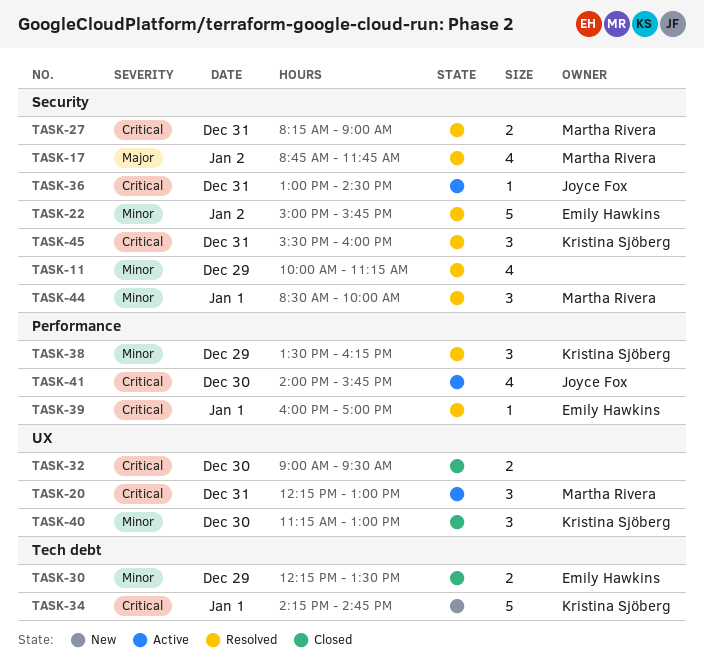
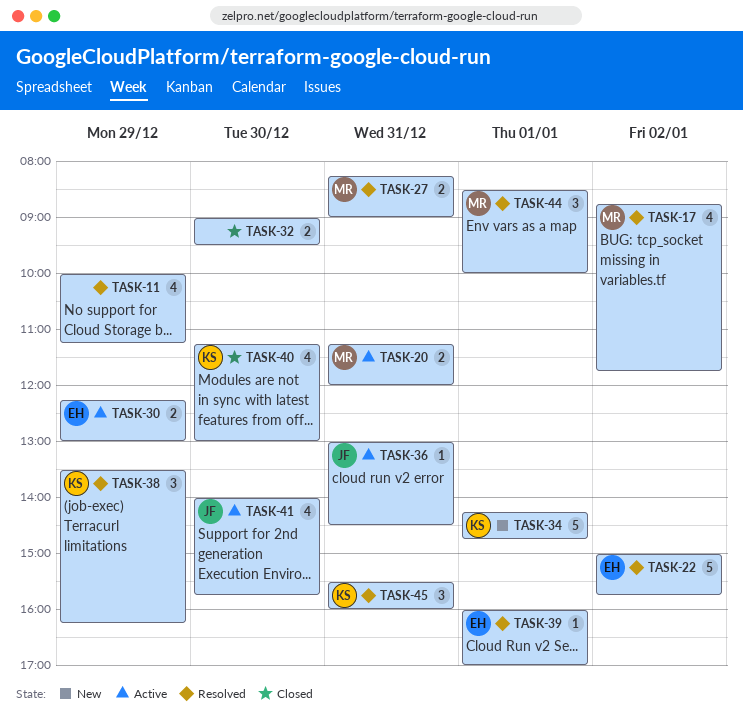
TASK-20, estimate: 3 -> 2
TASK-20, begins: 12:15 -> 11:15
TASK-20, ends: 13:00 -> 12:00
TASK-30, status: Closed -> Active
TASK-30, ends: 13:30 -> 13:00
TASK-40, estimate: 3 -> 4

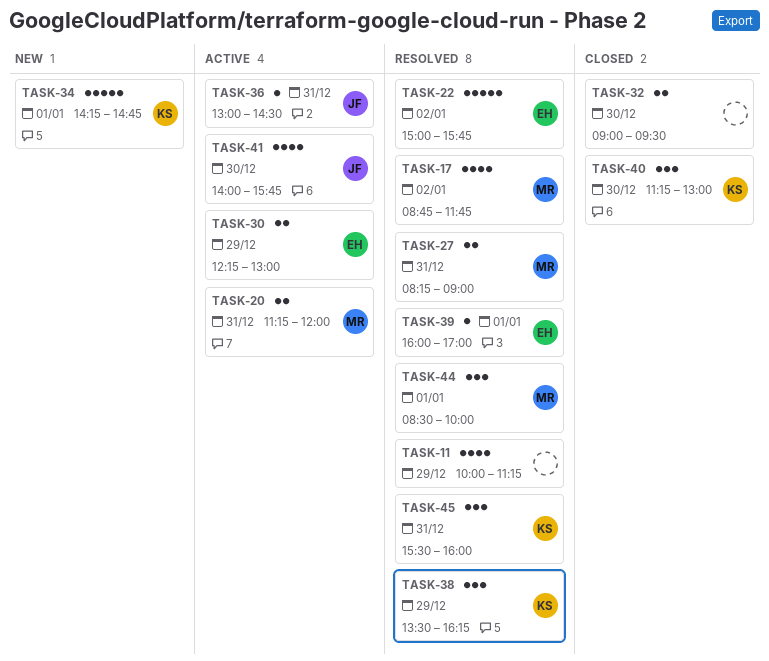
TASK-40, estimate: 4 -> 3

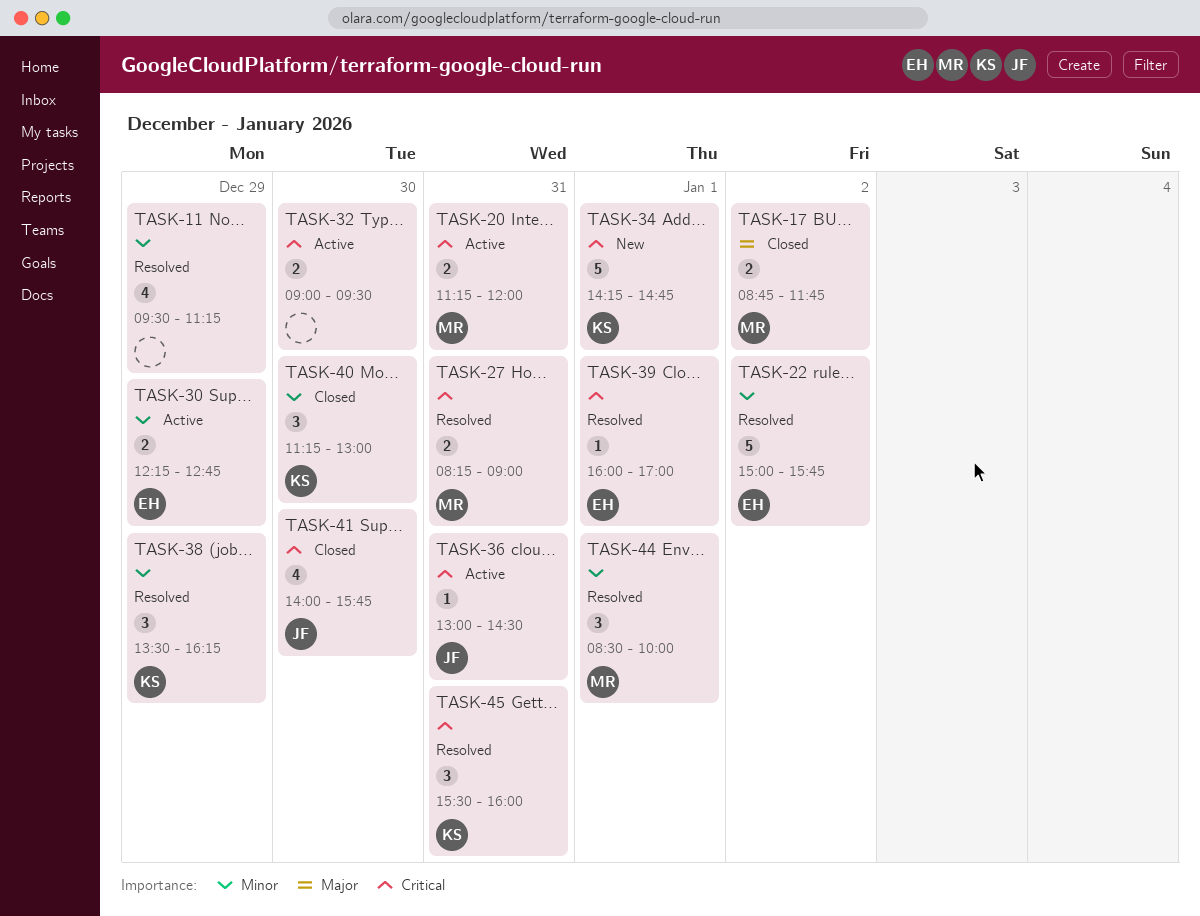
TASK-11, begins: 10:00 -> 09:30
TASK-17, status: Resolved -> Closed
TASK-17, estimate: 4 -> 2
TASK-30, ends: 13:00 -> 12:45
TASK-32, status: Closed -> Active
TASK-41, status: Active -> Closed

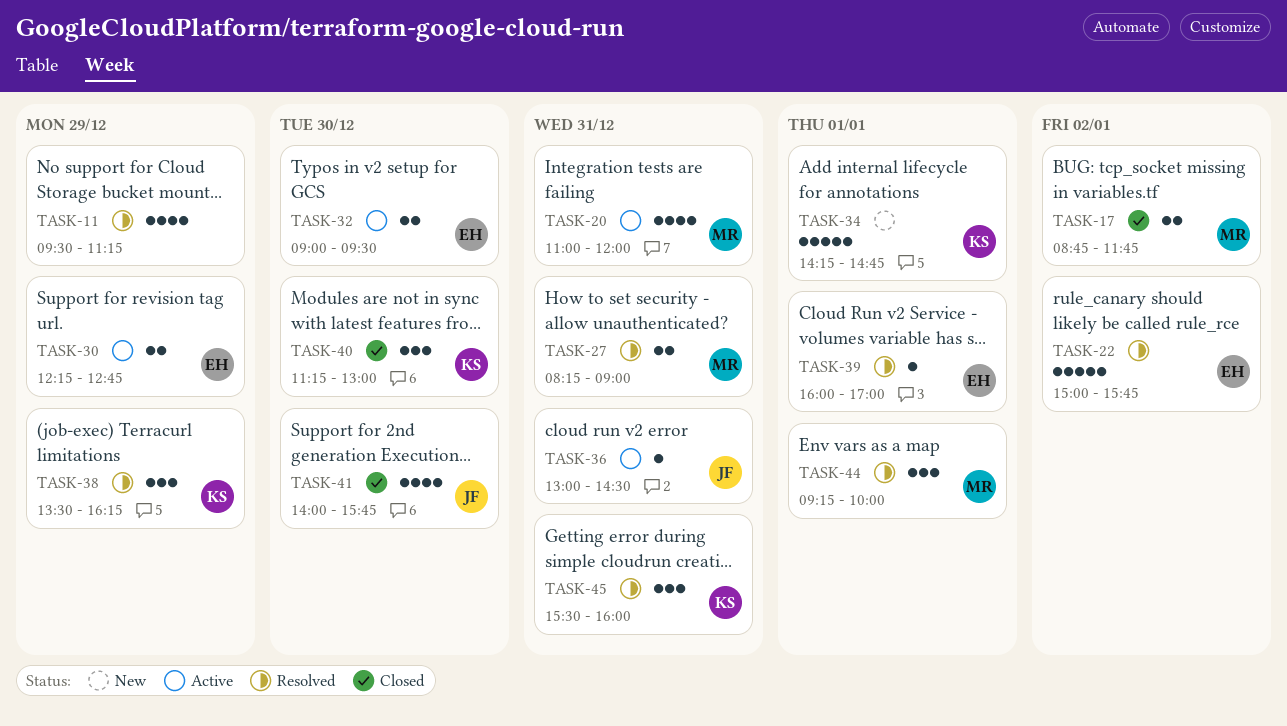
TASK-20, estimate: 2 -> 4
TASK-20, begins: 11:15 -> 11:00
TASK-32, owner: none -> EH
TASK-44, begins: 08:30 -> 09:15

